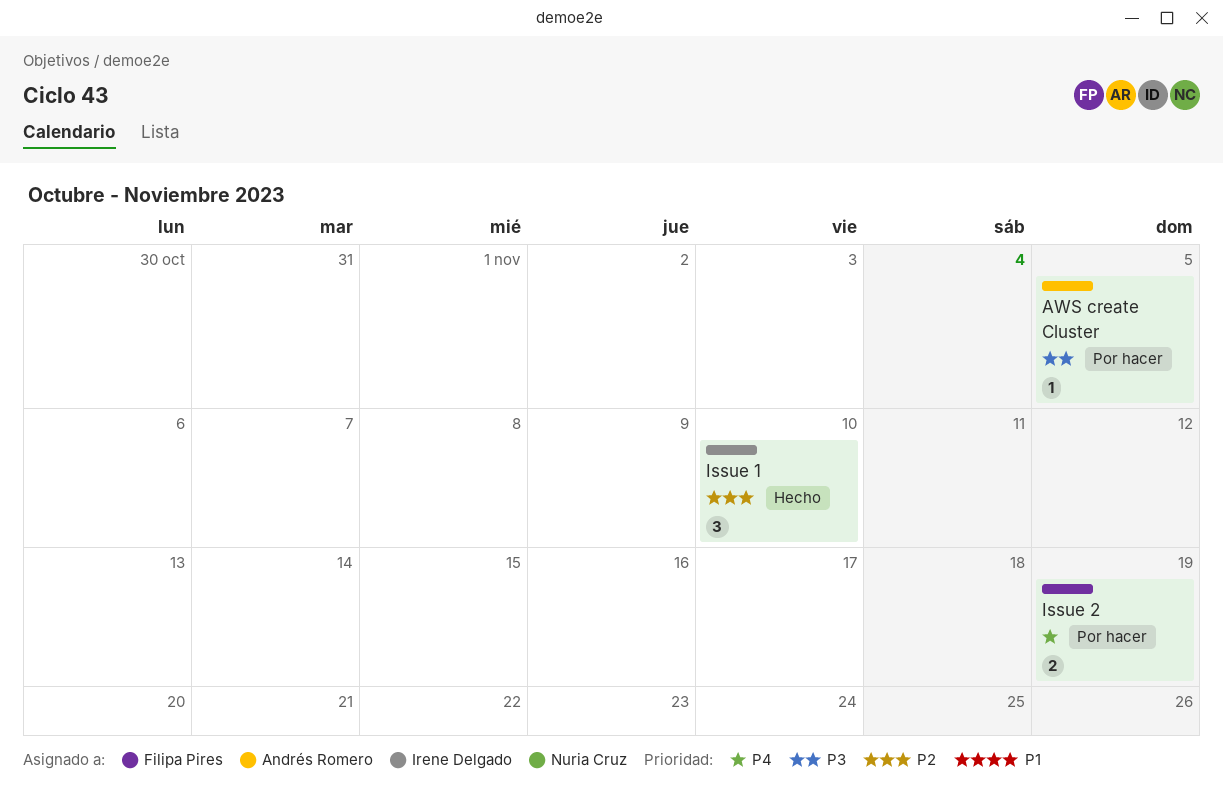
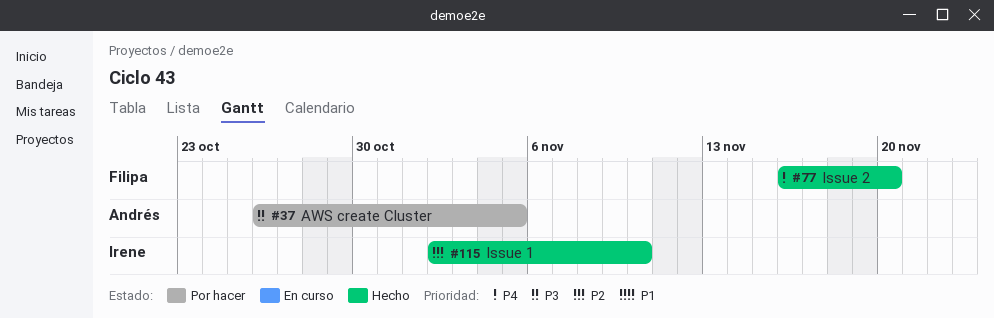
Issue 2, status: Por hacer -> Hecho
Issue 2, due: Nov 19 -> Nov 20

